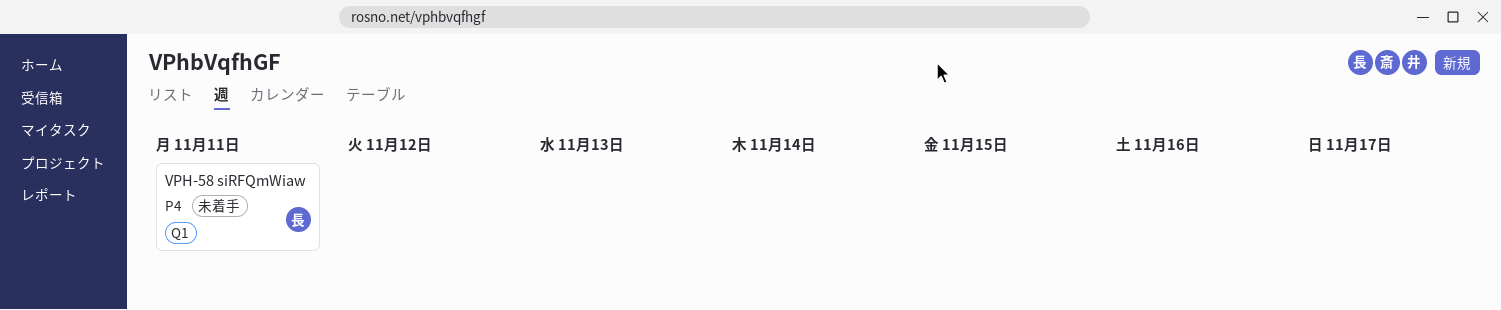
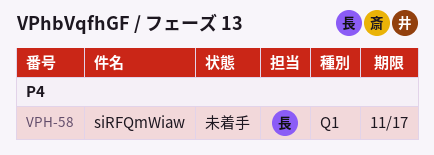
VPH-58, due: Nov 11 -> Nov 17

